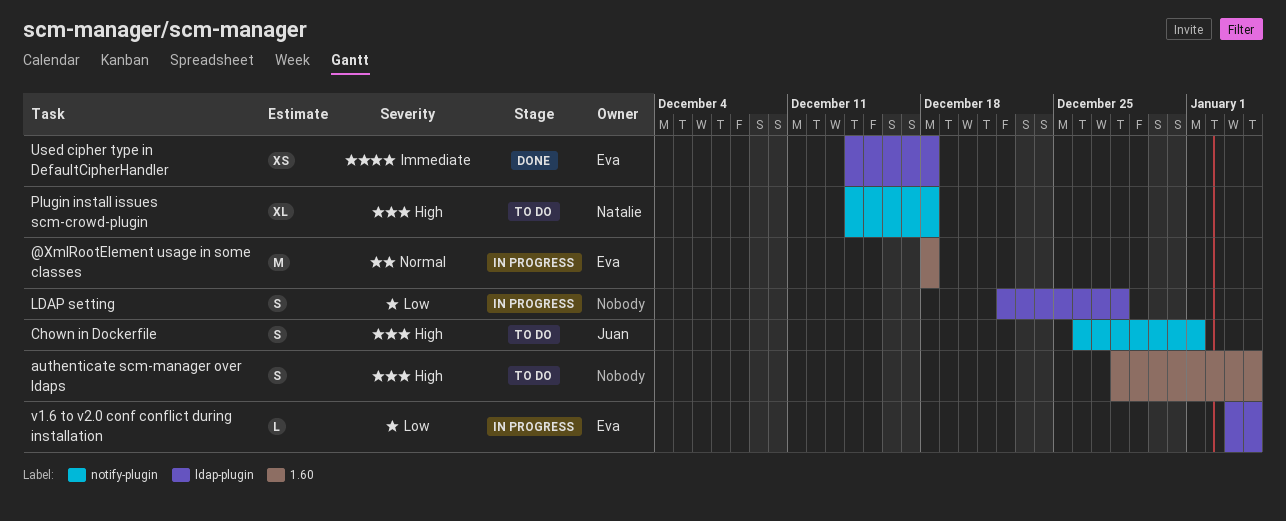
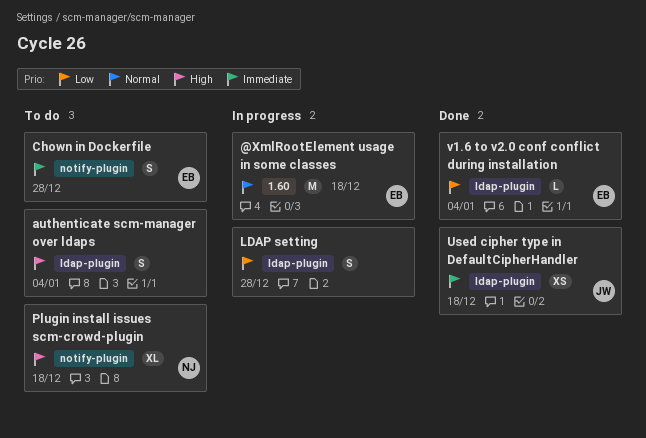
authenticate scm-manager over ldaps, label: 1.60 -> ldap-plugin
Chown in Dockerfile, owner: Juan -> Eva
Chown in Dockerfile, priority: High -> Immediate
Chown in Dockerfile, due: Jan 1 -> Dec 28
Used cipher type in DefaultCipherHandler, owner: Eva -> Juan
v1.6 to v2.0 conf conflict during installation, status: In progress -> Done

